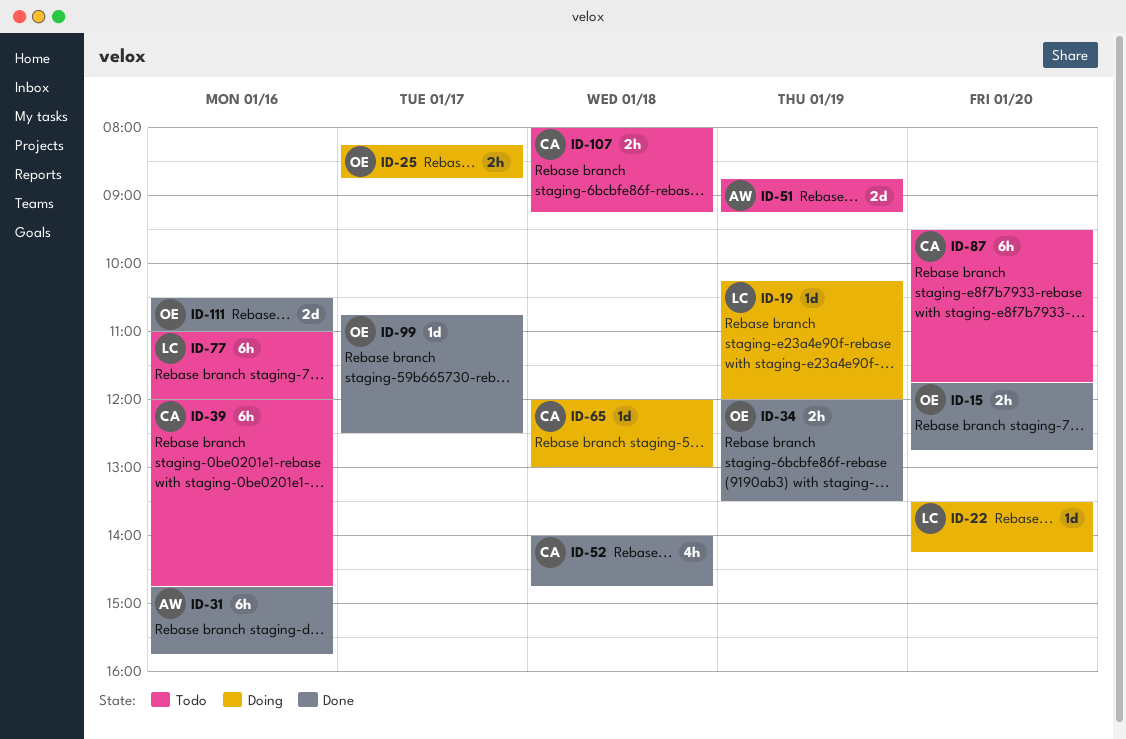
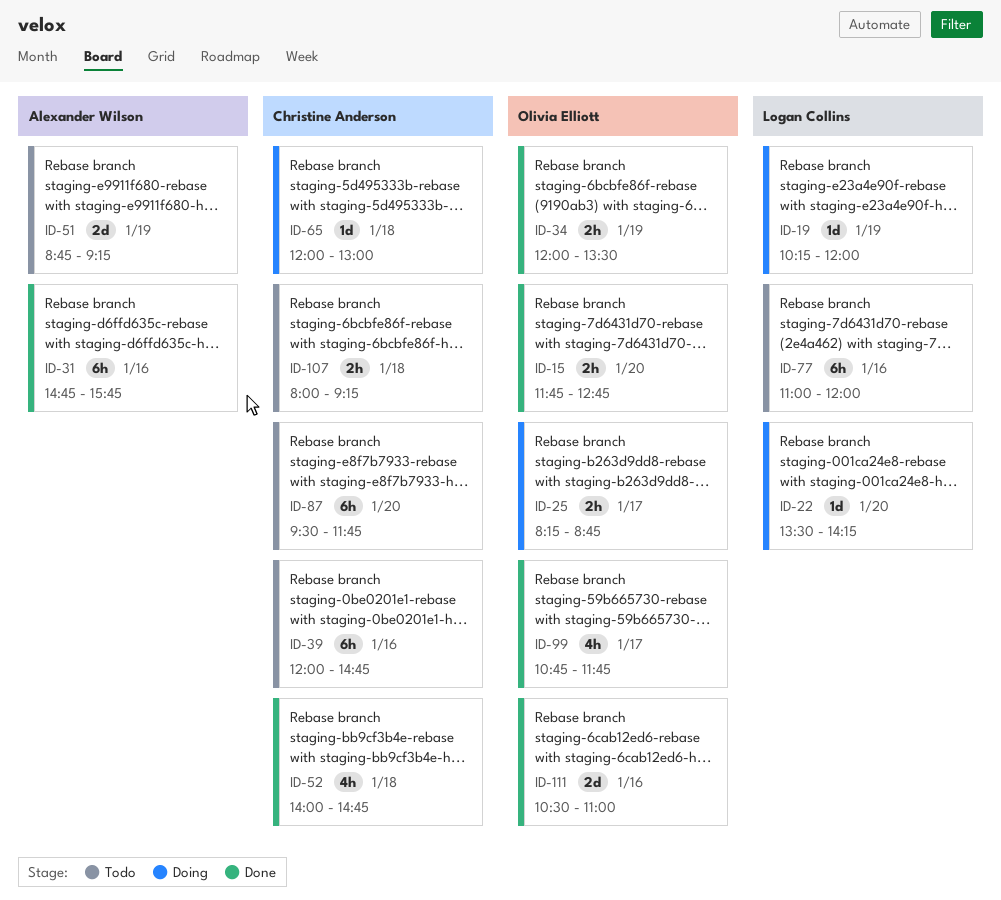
ID-99, estimate: 1d -> 4h
ID-99, ends: 12:30 -> 11:45

